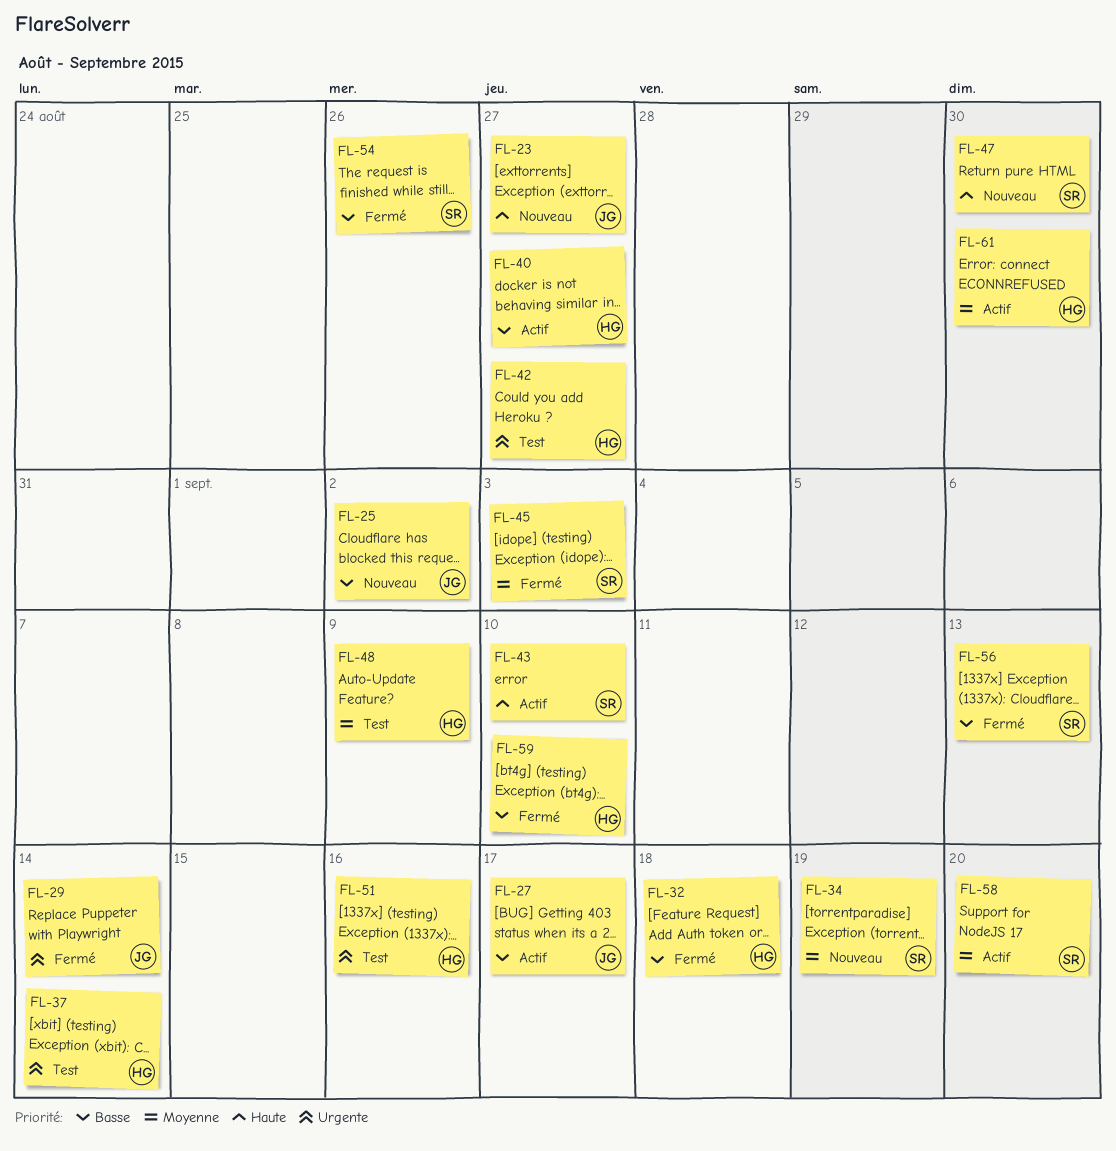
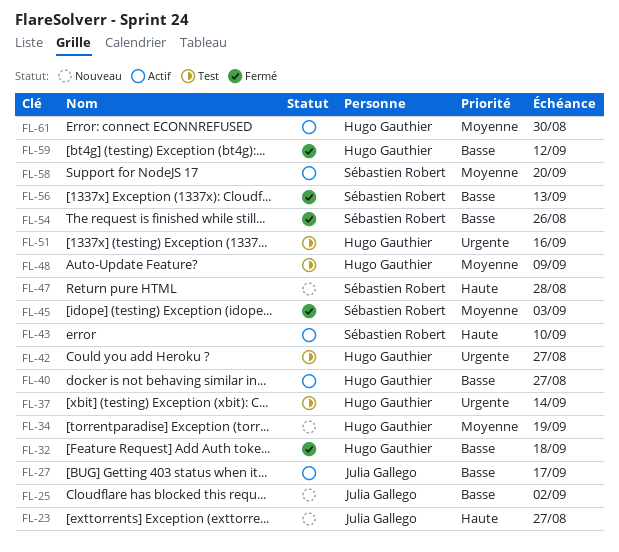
FL-29: present -> none
FL-34, owner: Sébastien Robert -> Hugo Gauthier
FL-47, due: Aug 30 -> Aug 28
FL-59, due: Sep 10 -> Sep 12

